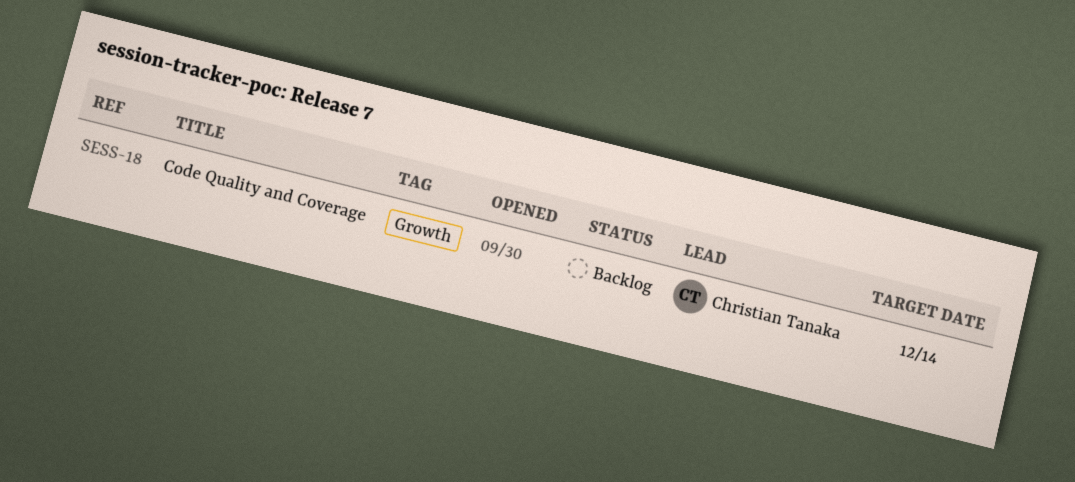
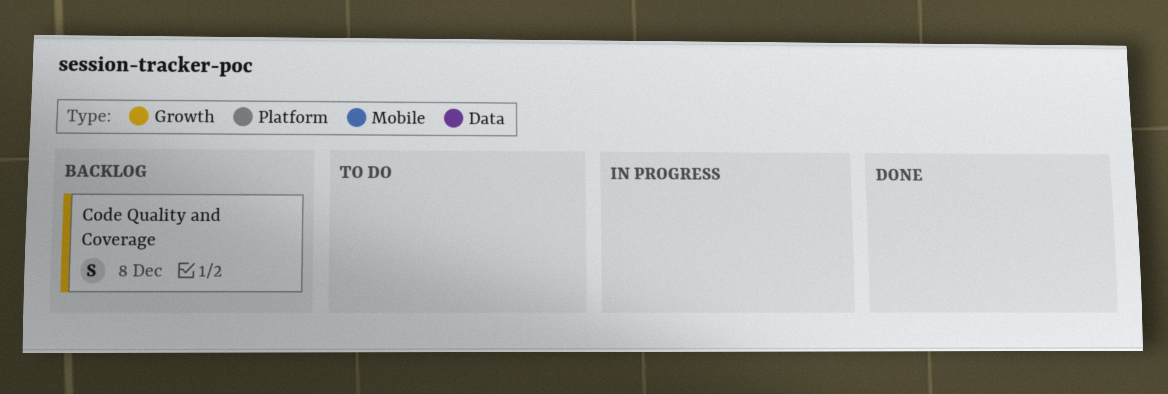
Code Quality and Coverage, due: Dec 14 -> Dec 8

